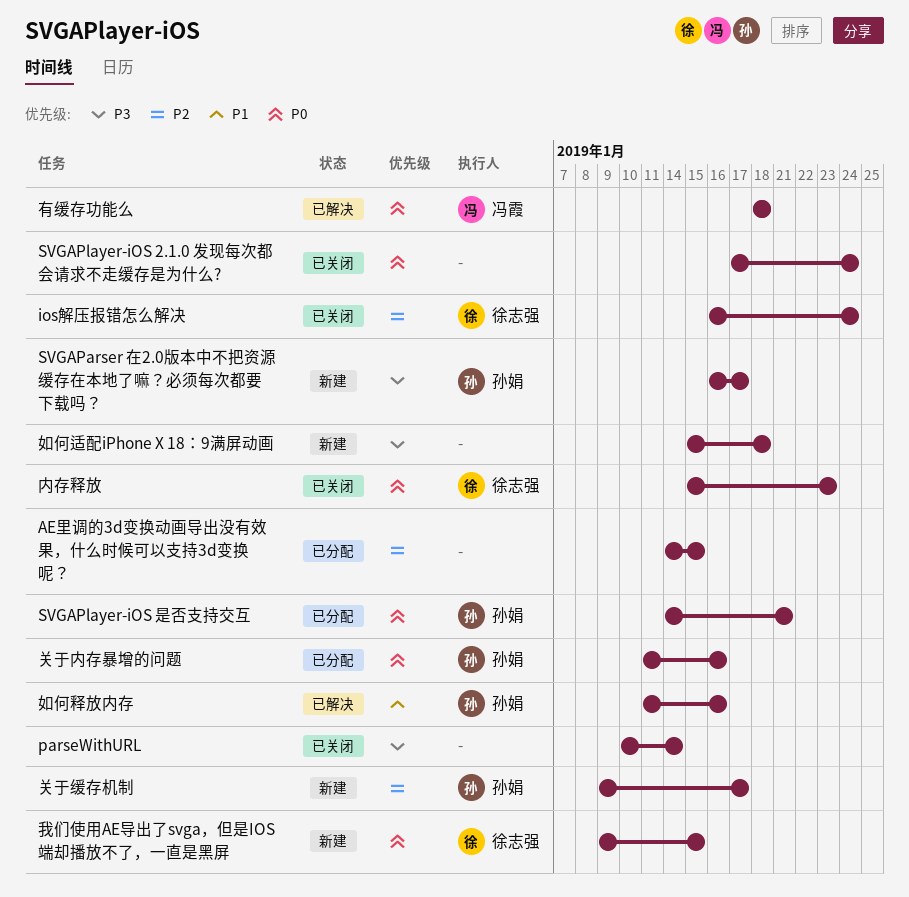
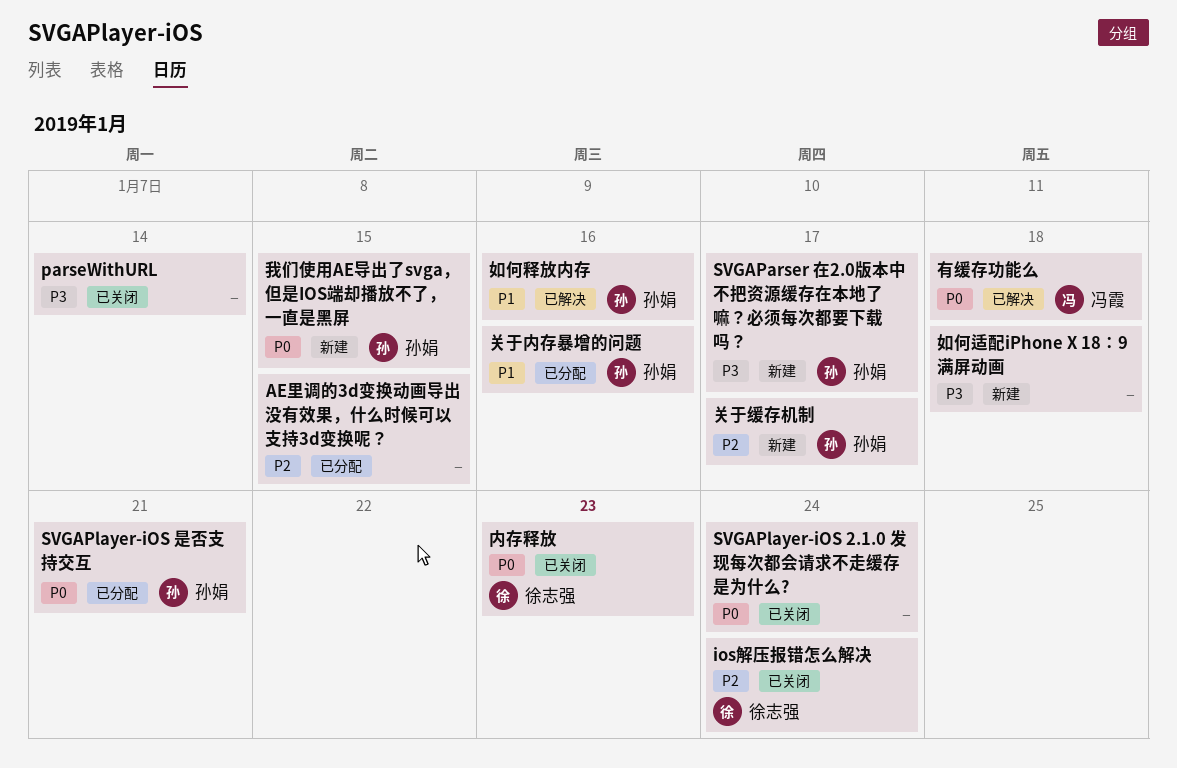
关于内存暴增的问题, priority: P0 -> P1
我们使用AE导出了svga，但是IOS端却播放不了，一直是黑屏, owner: 徐志强 -> 孙娟

